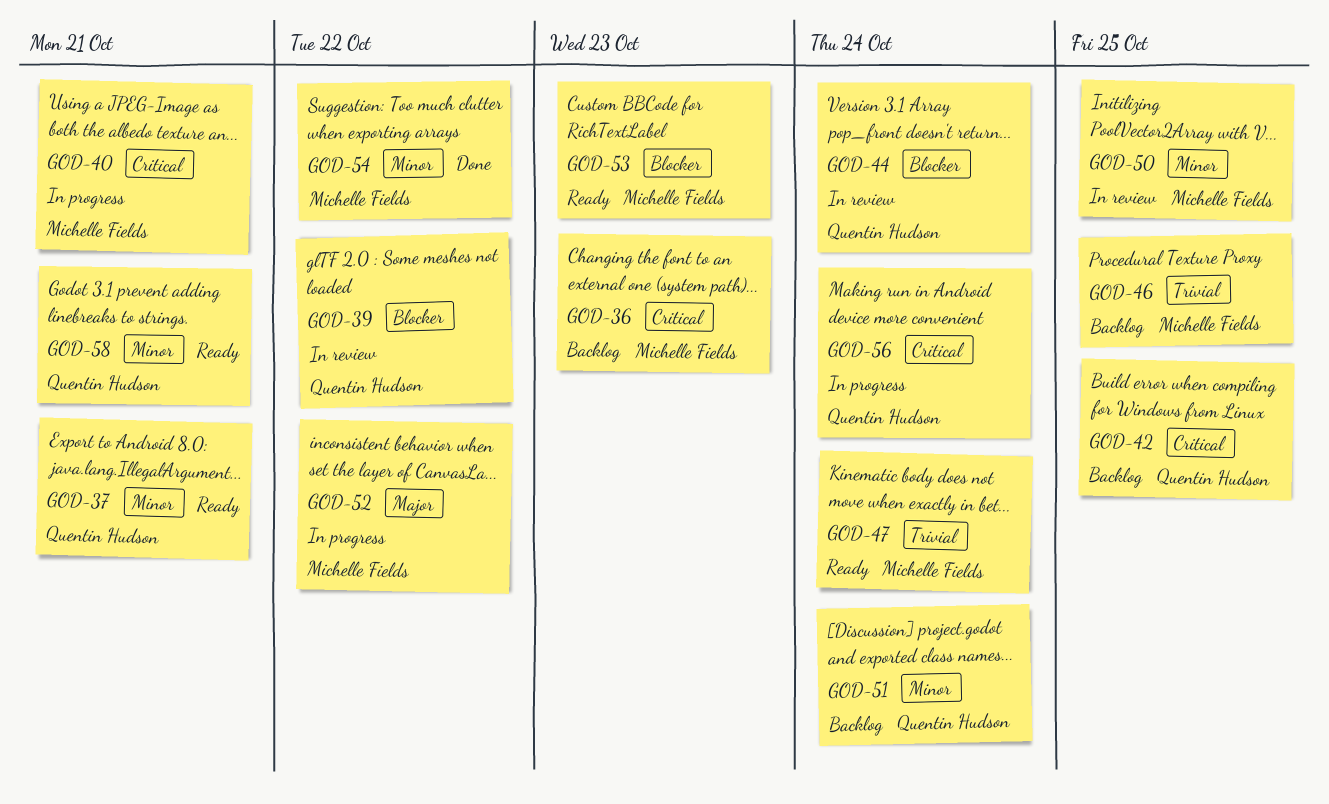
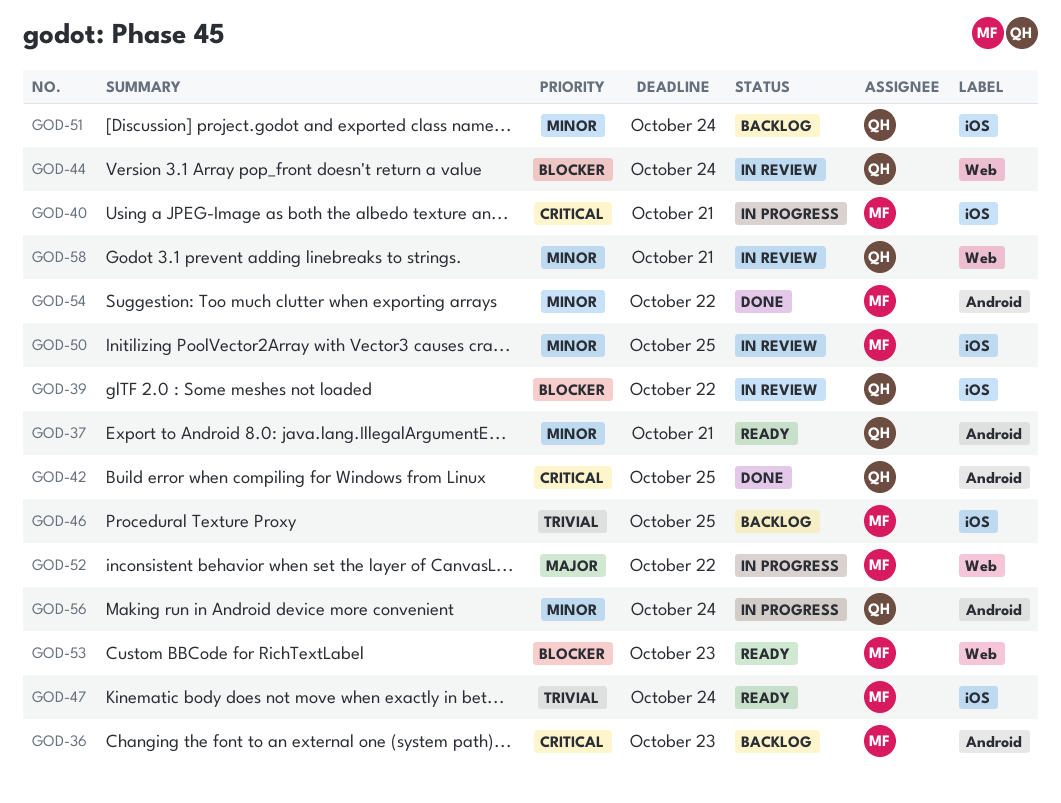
GOD-42, status: Backlog -> Done
GOD-56, priority: Critical -> Minor
GOD-58, status: Ready -> In review

